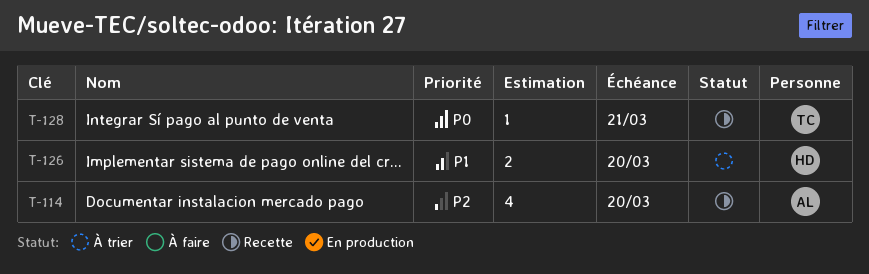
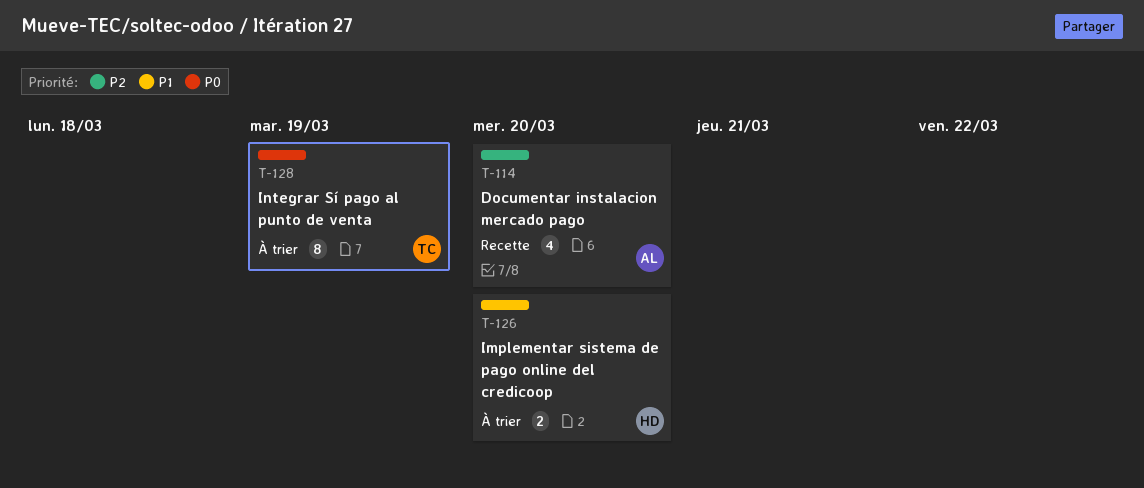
T-128, status: Recette -> À trier
T-128, estimate: 1 -> 8
T-128, due: Mar 21 -> Mar 19

